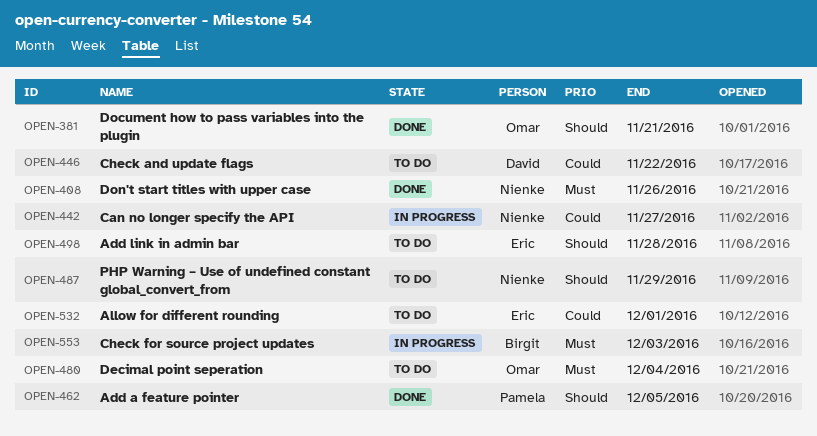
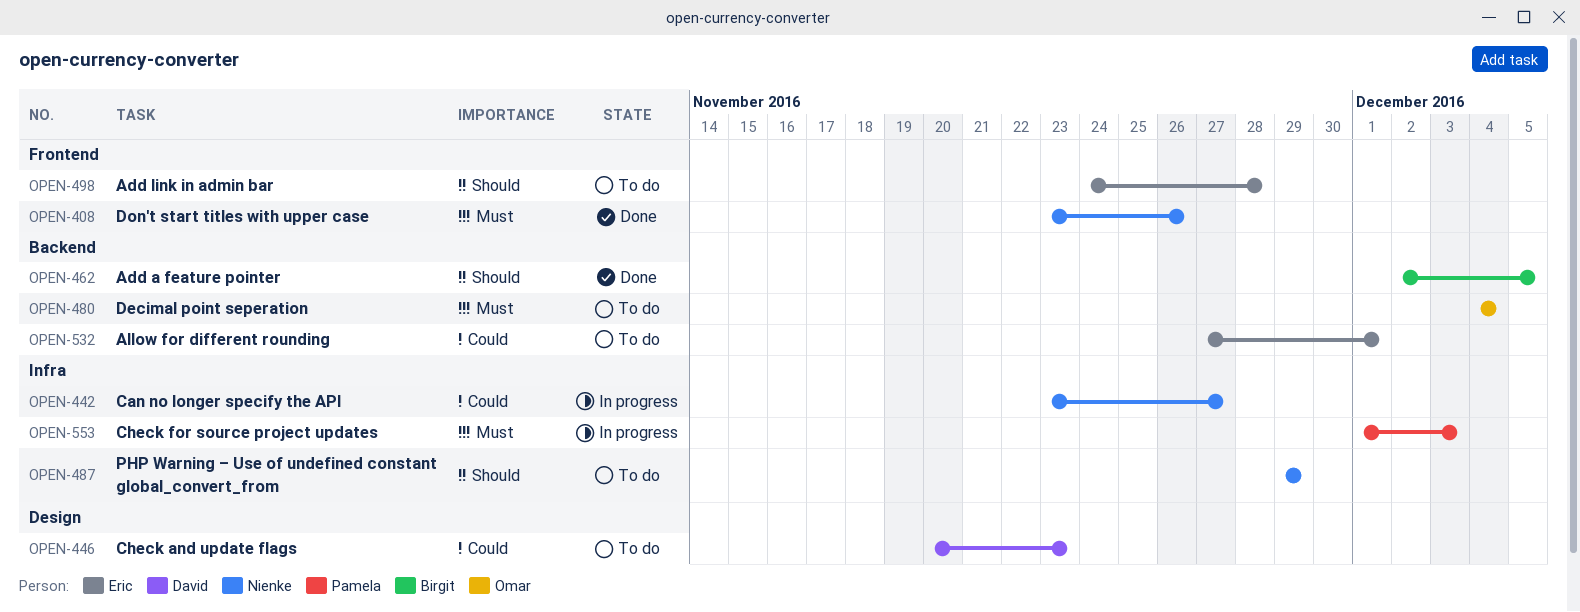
OPEN-381: present -> none
OPEN-446, due: Nov 22 -> Nov 23
OPEN-462, owner: Pamela -> Birgit
OPEN-553, owner: Birgit -> Pamela

